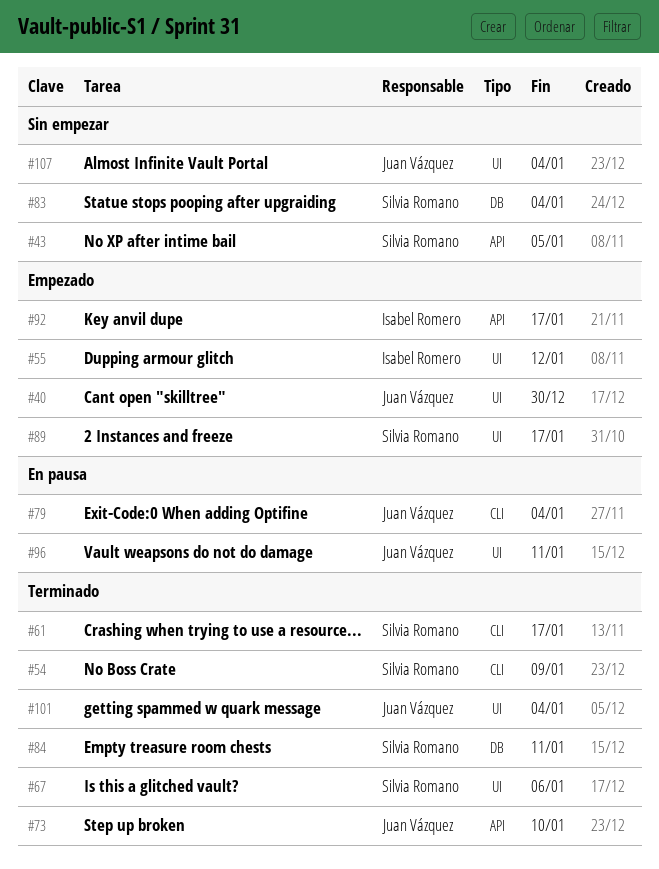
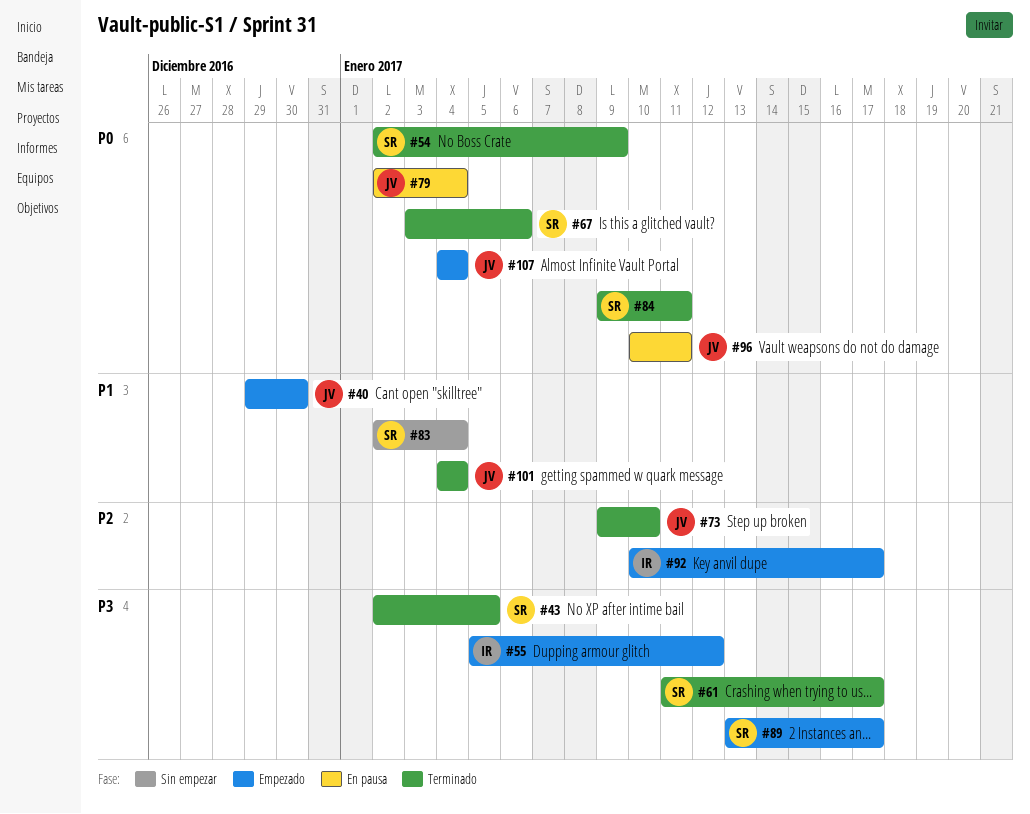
#43, status: Sin empezar -> Terminado
#107, status: Sin empezar -> Empezado

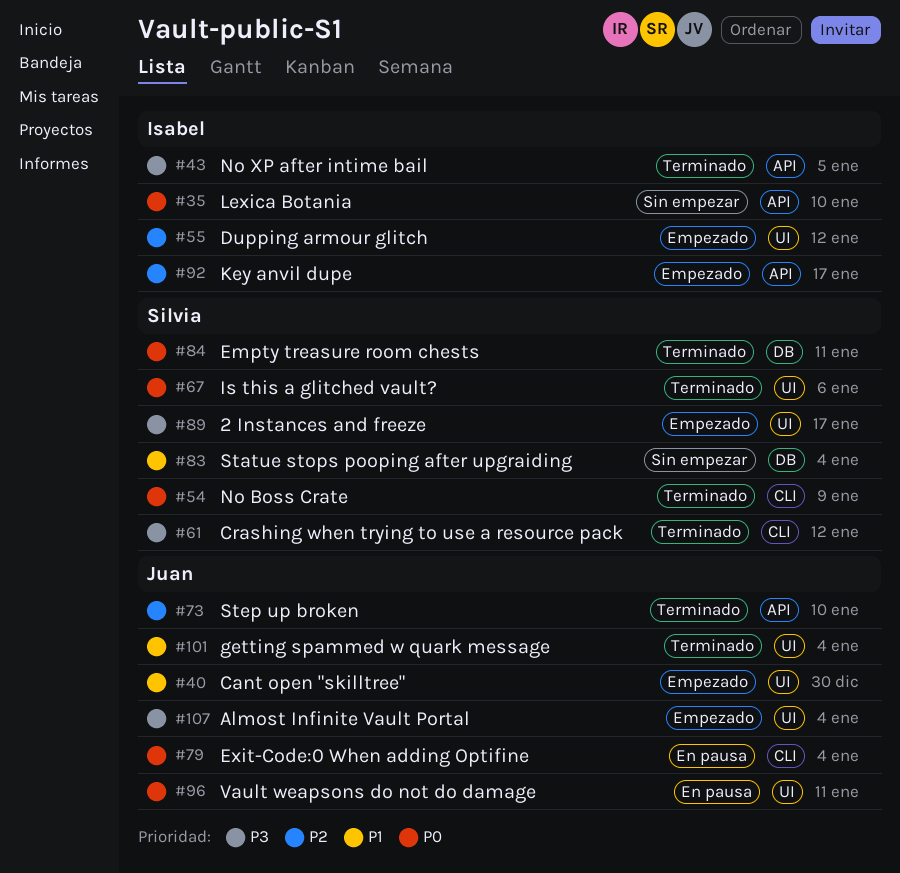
#35: none -> present
#43, owner: Silvia -> Isabel
#55, priority: P3 -> P2
#61, due: Jan 17 -> Jan 12
#107, priority: P0 -> P3

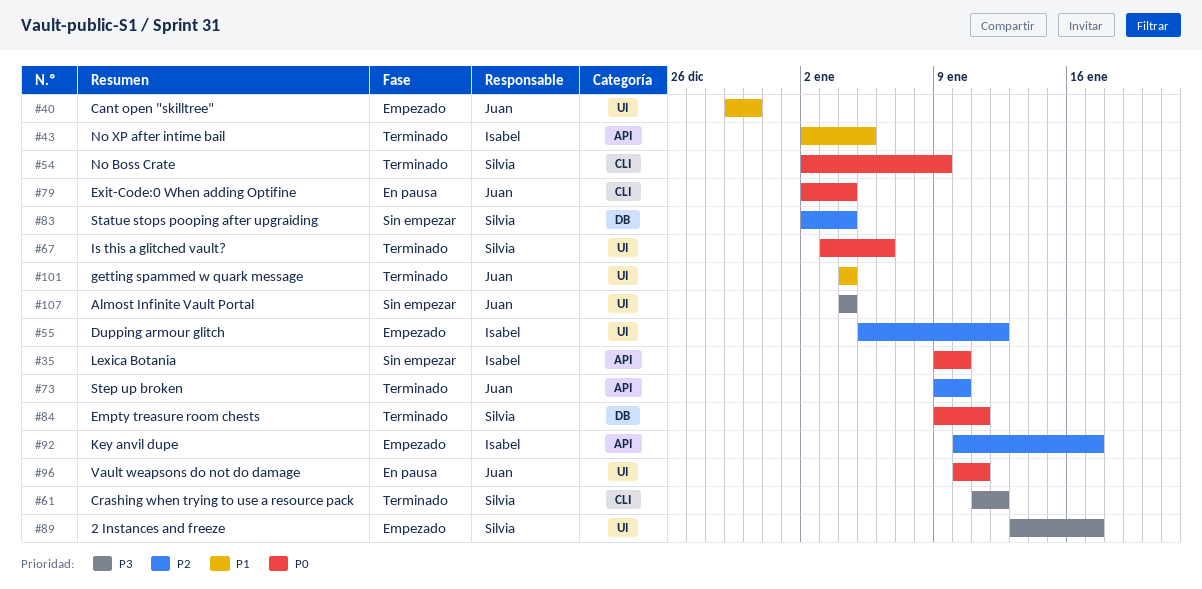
#43, priority: P3 -> P1
#83, priority: P1 -> P2
#107, status: Empezado -> Sin empezar

